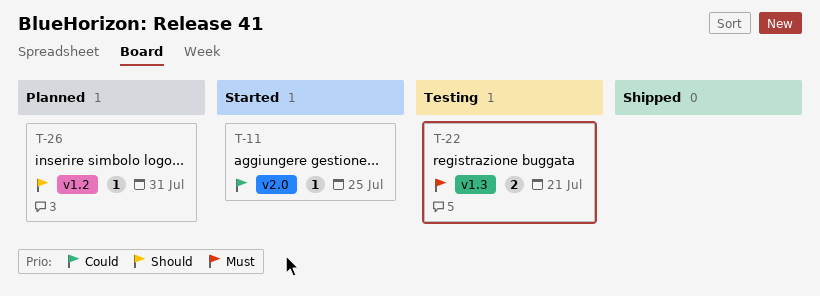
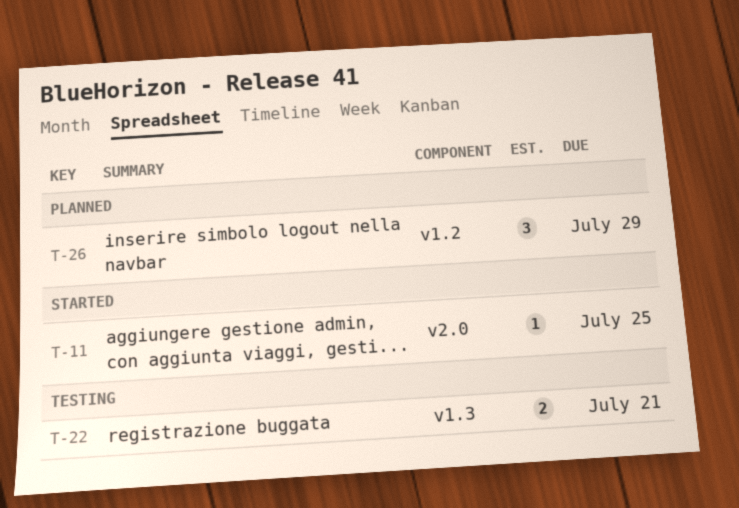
T-26, estimate: 1 -> 3
T-26, due: Jul 31 -> Jul 29

